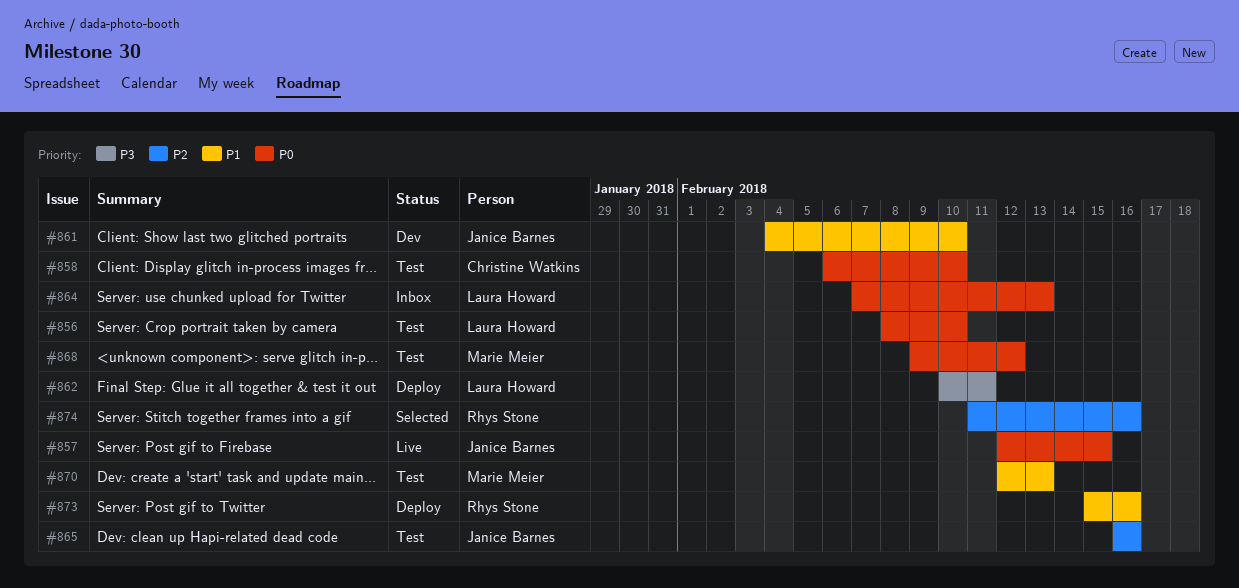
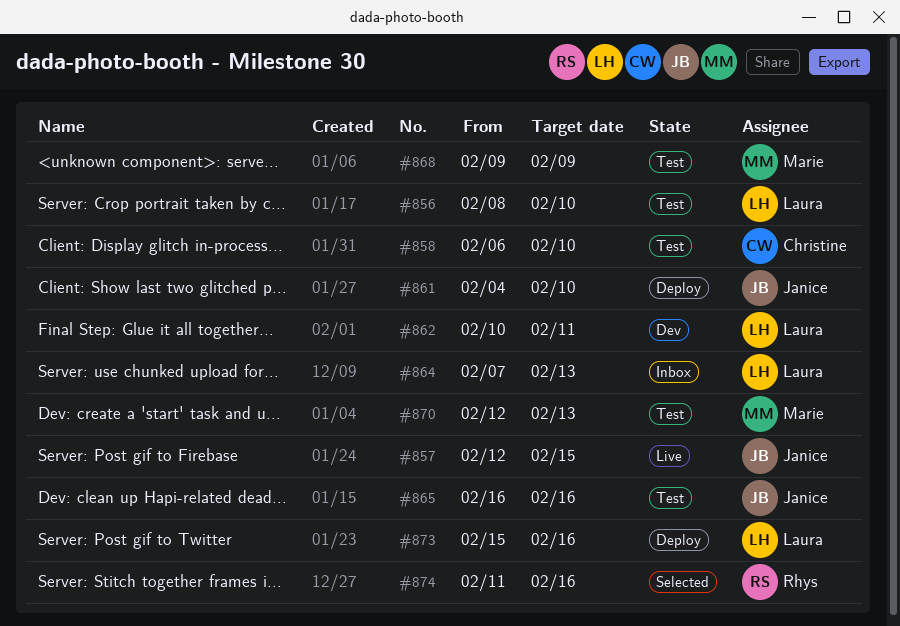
#861, status: Dev -> Deploy
#862, status: Deploy -> Dev
#868, due: Feb 12 -> Feb 9
#873, owner: Rhys Stone -> Laura Howard

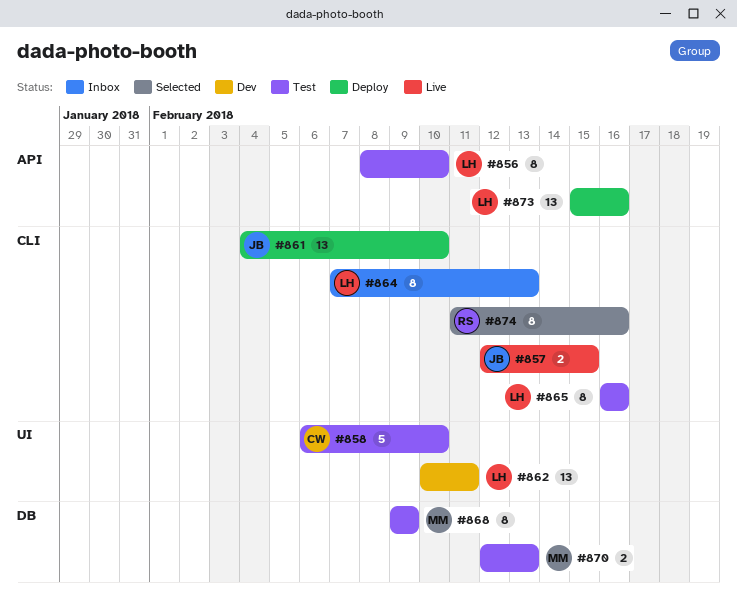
#865, owner: Janice -> Laura

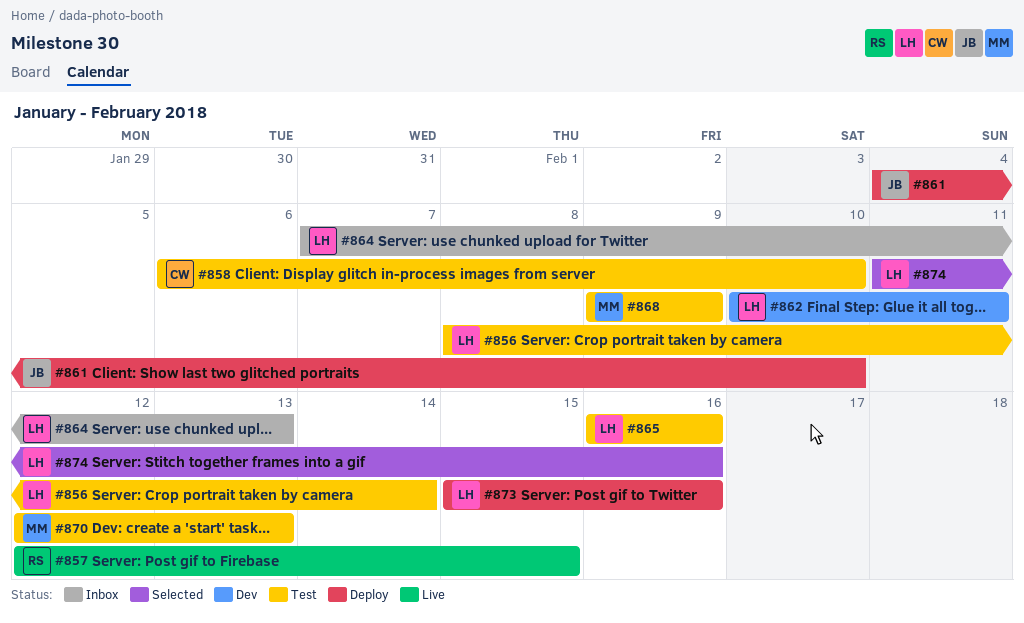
#856, due: Feb 10 -> Feb 14
#857, owner: JB -> RS
#874, owner: RS -> LH

